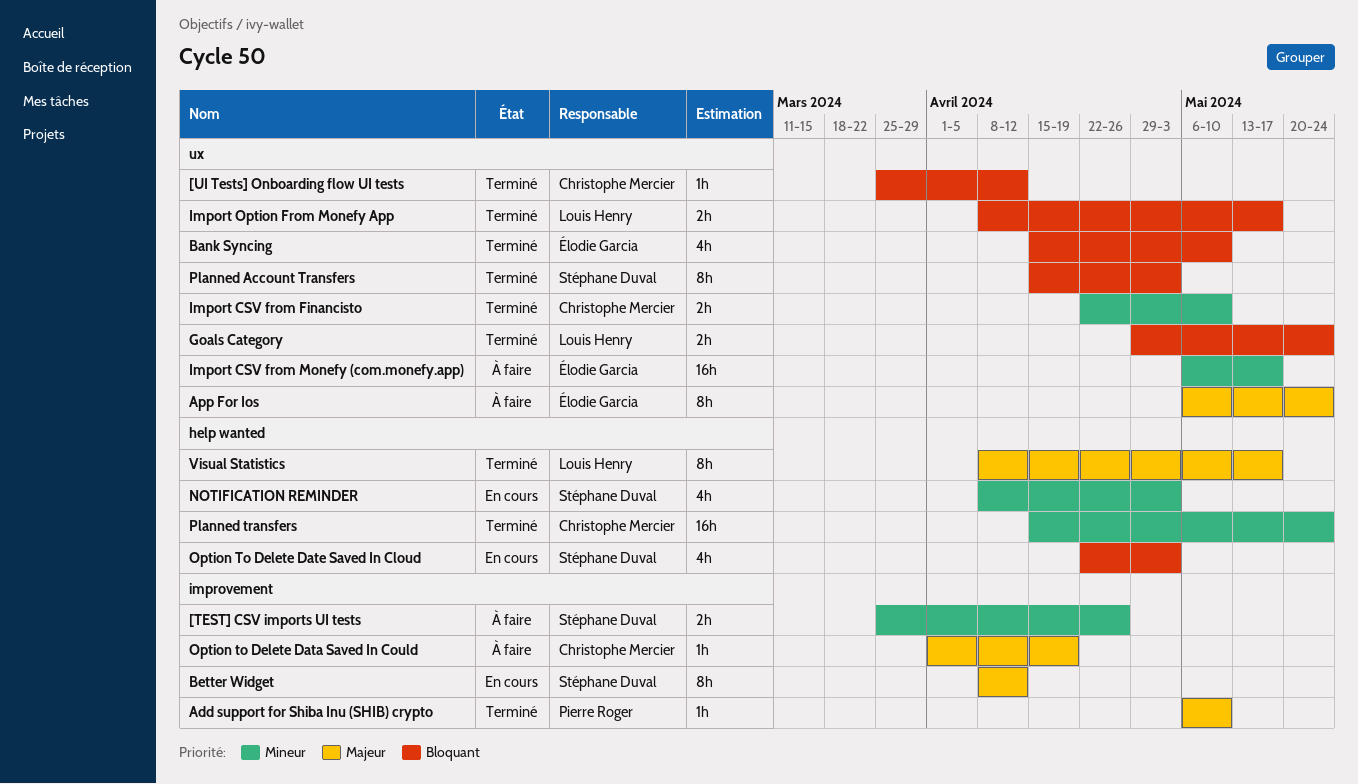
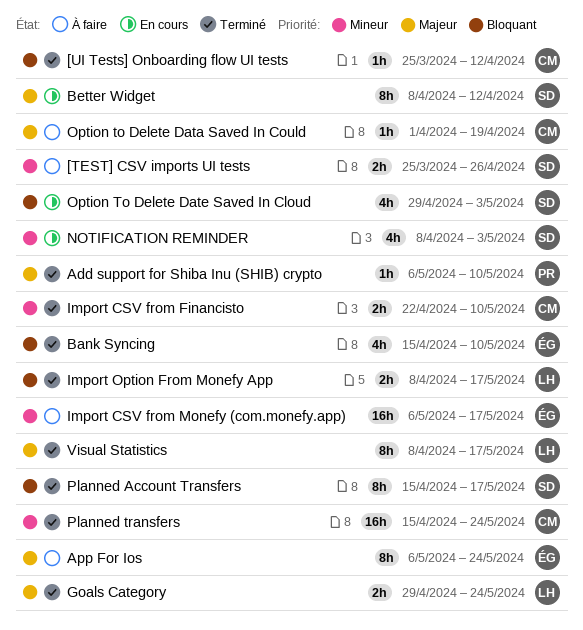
Goals Category, priority: Bloquant -> Majeur
Option To Delete Date Saved In Cloud, start: Apr 22 -> Apr 29
Planned Account Transfers, due: May 3 -> May 17

